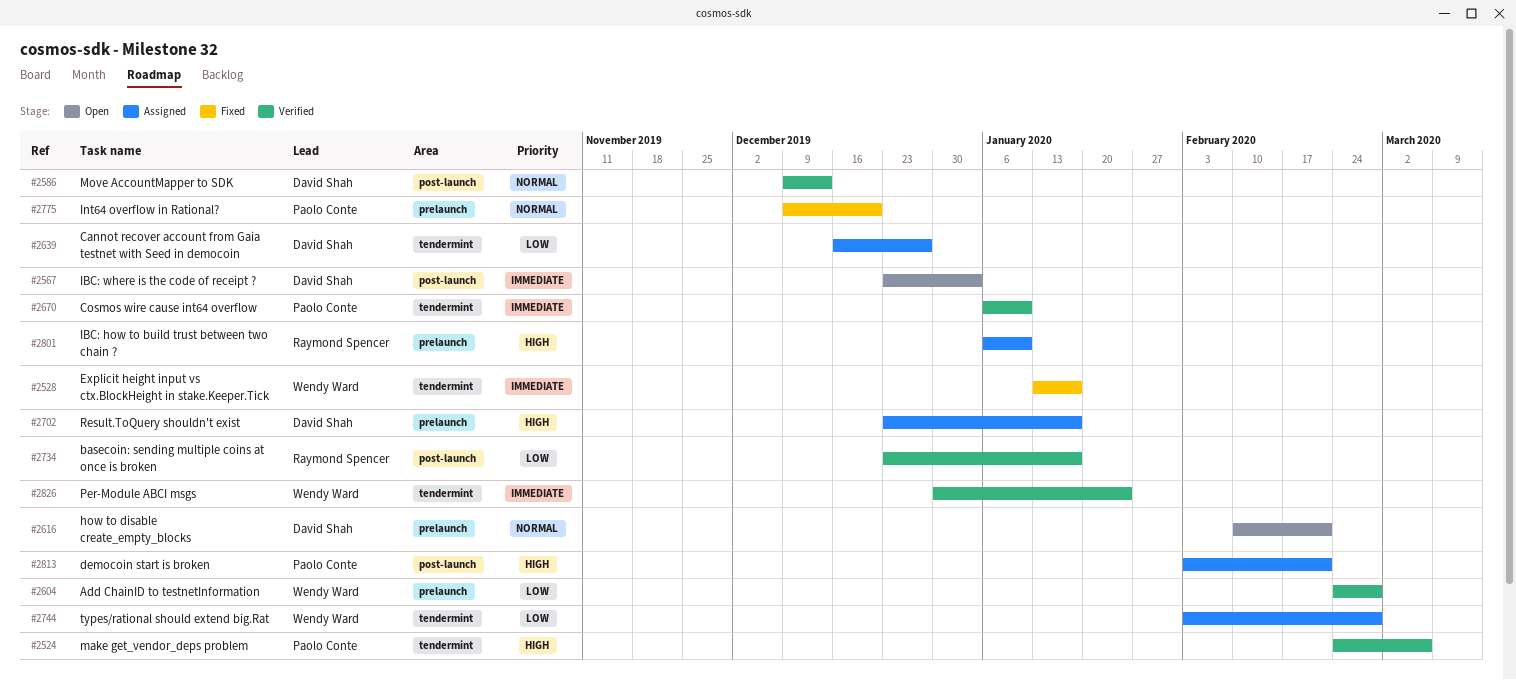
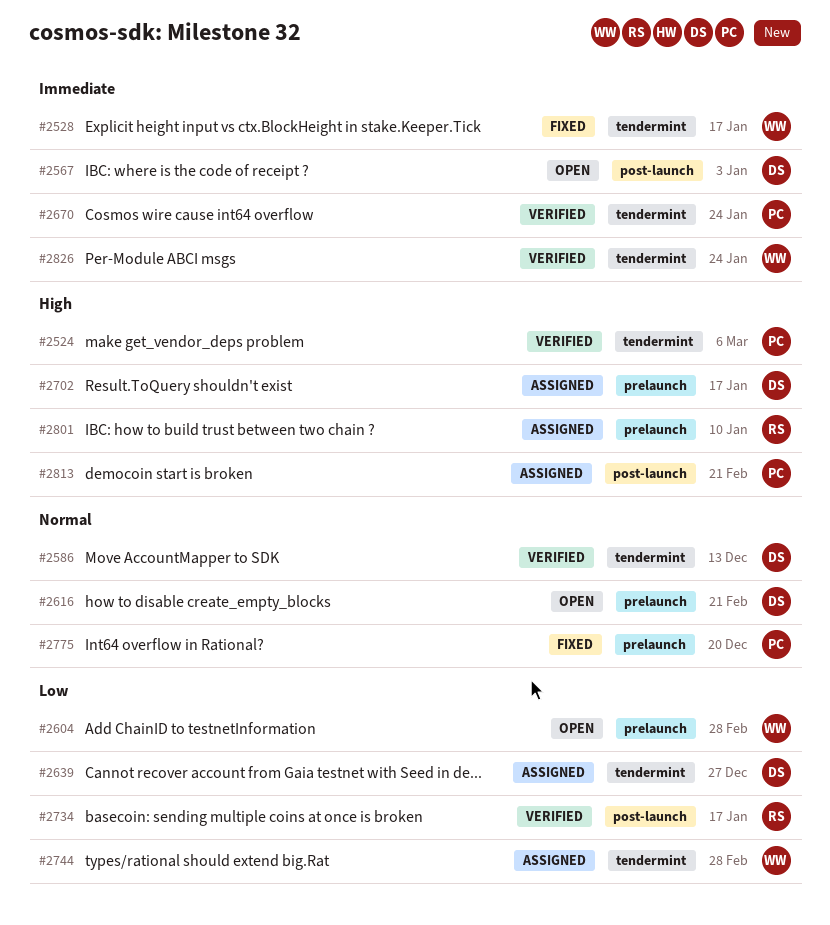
#2586, label: post-launch -> tendermint
#2604, status: Verified -> Open
#2670, due: Jan 10 -> Jan 24

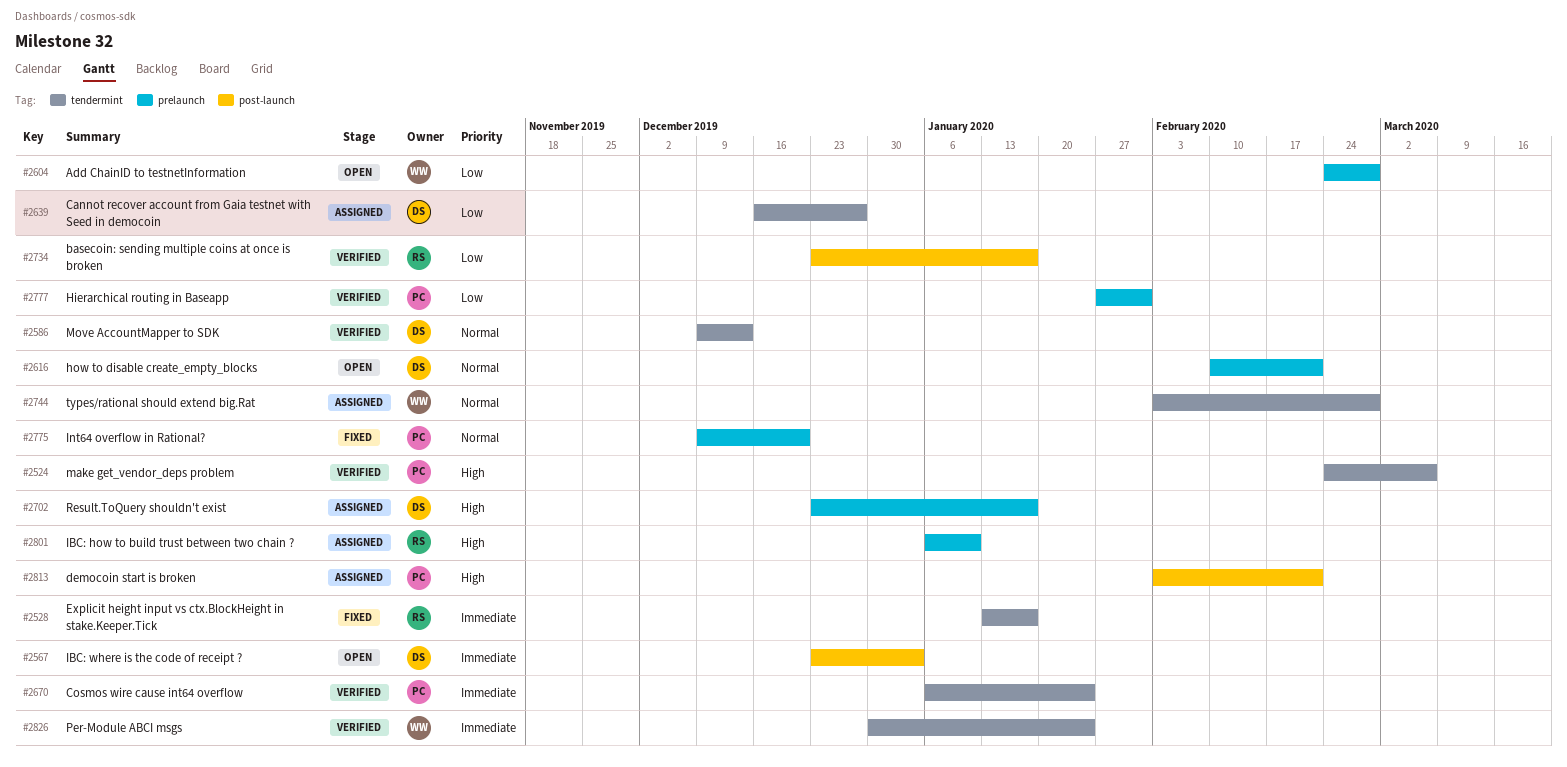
#2528, owner: WW -> RS
#2744, priority: Low -> Normal
#2777: none -> present

